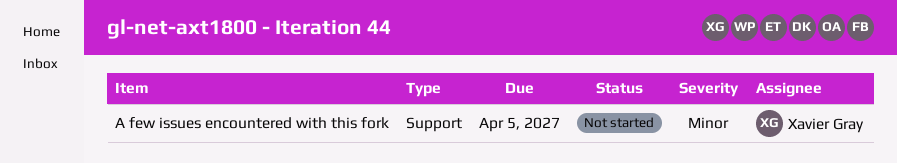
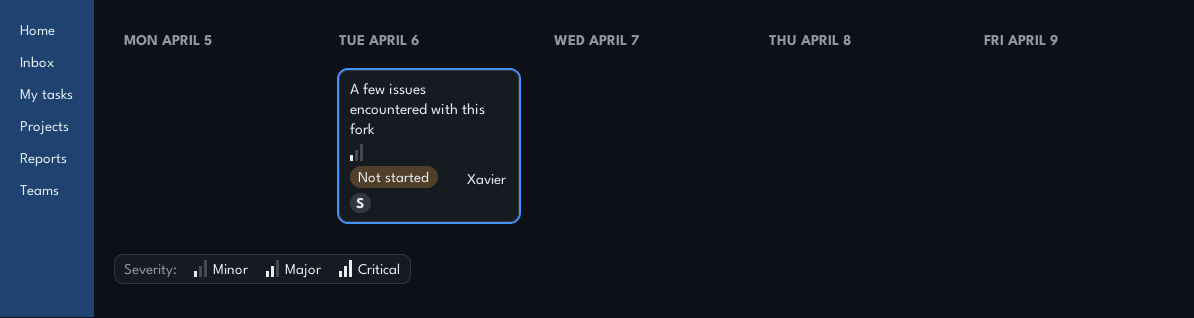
A few issues encountered with this fork, due: Apr 5 -> Apr 6

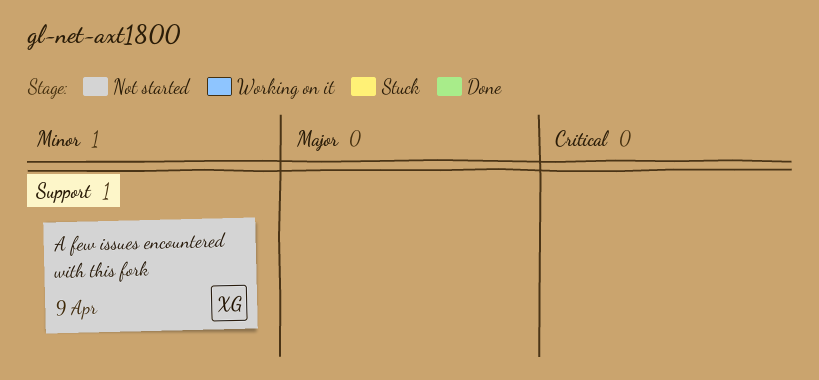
A few issues encountered with this fork, due: Apr 6 -> Apr 9

